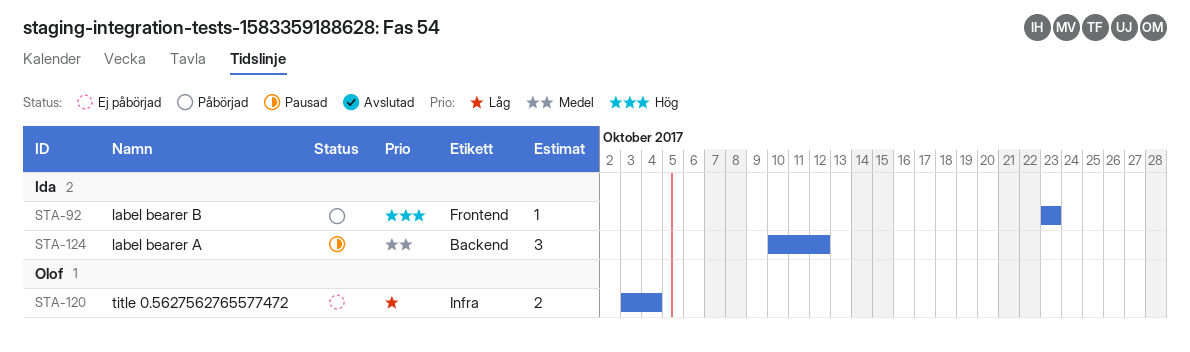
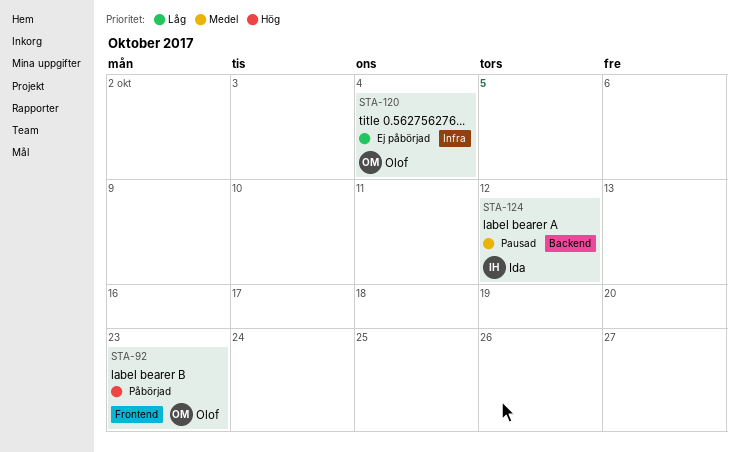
STA-92, owner: Ida -> Olof

